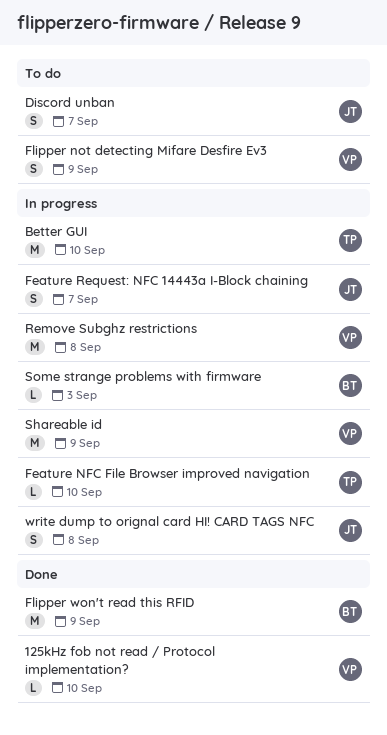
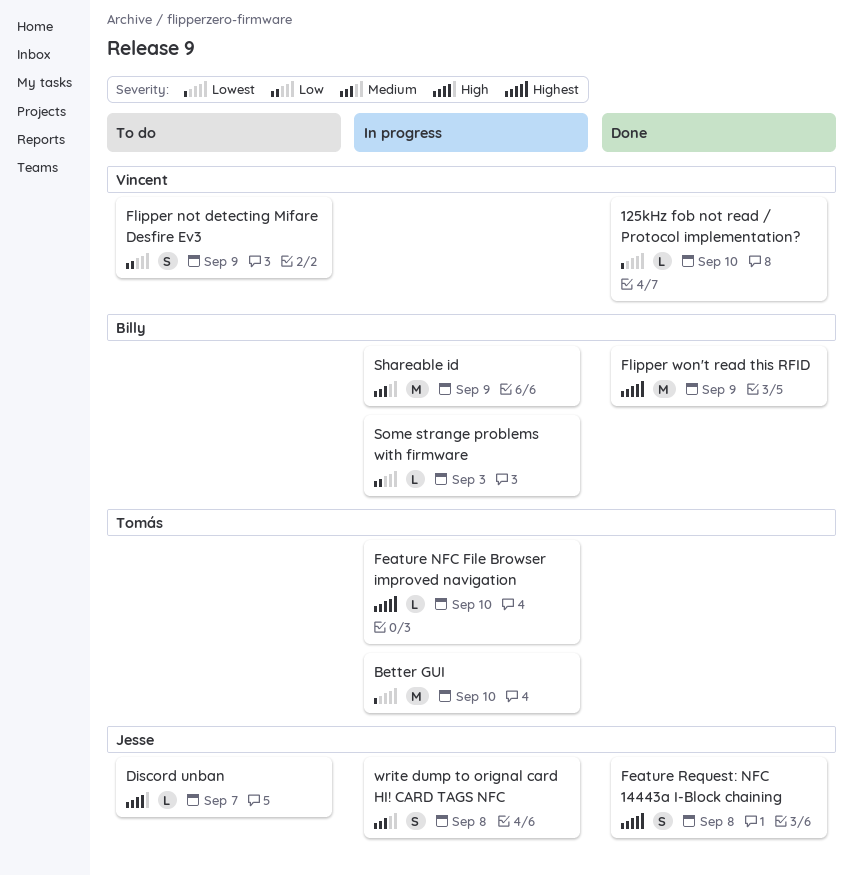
Discord unban, estimate: S -> L
Feature Request: NFC 14443a I-Block chaining, status: In progress -> Done
Feature Request: NFC 14443a I-Block chaining, due: Sep 7 -> Sep 8
Remove Subghz restrictions: present -> none
Shareable id, owner: Vincent -> Billy

